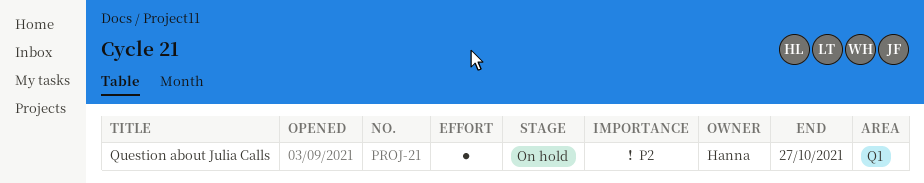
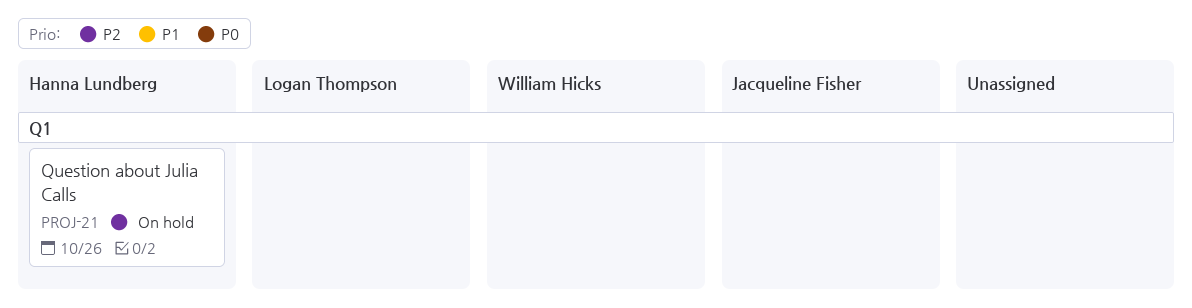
PROJ-21, due: Oct 27 -> Oct 26

